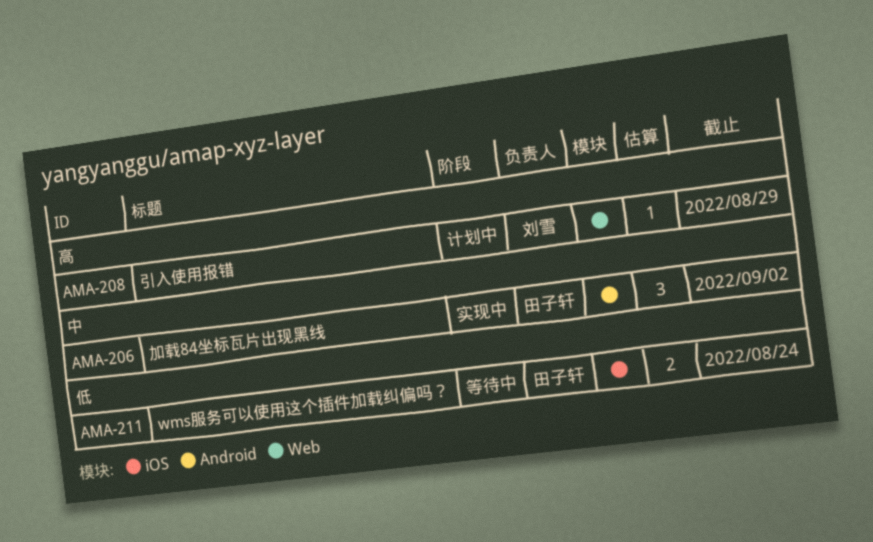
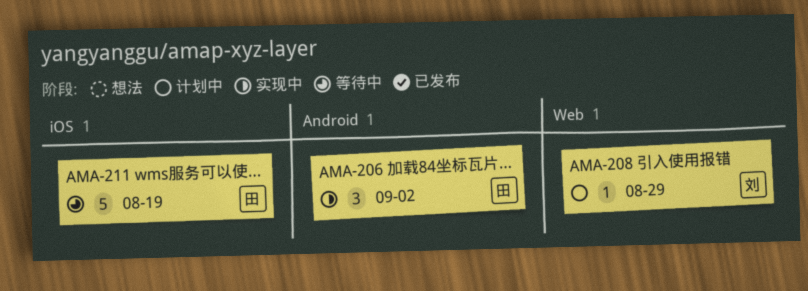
AMA-211, estimate: 2 -> 5
AMA-211, due: Aug 24 -> Aug 19

